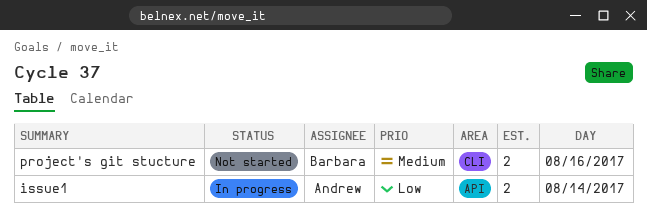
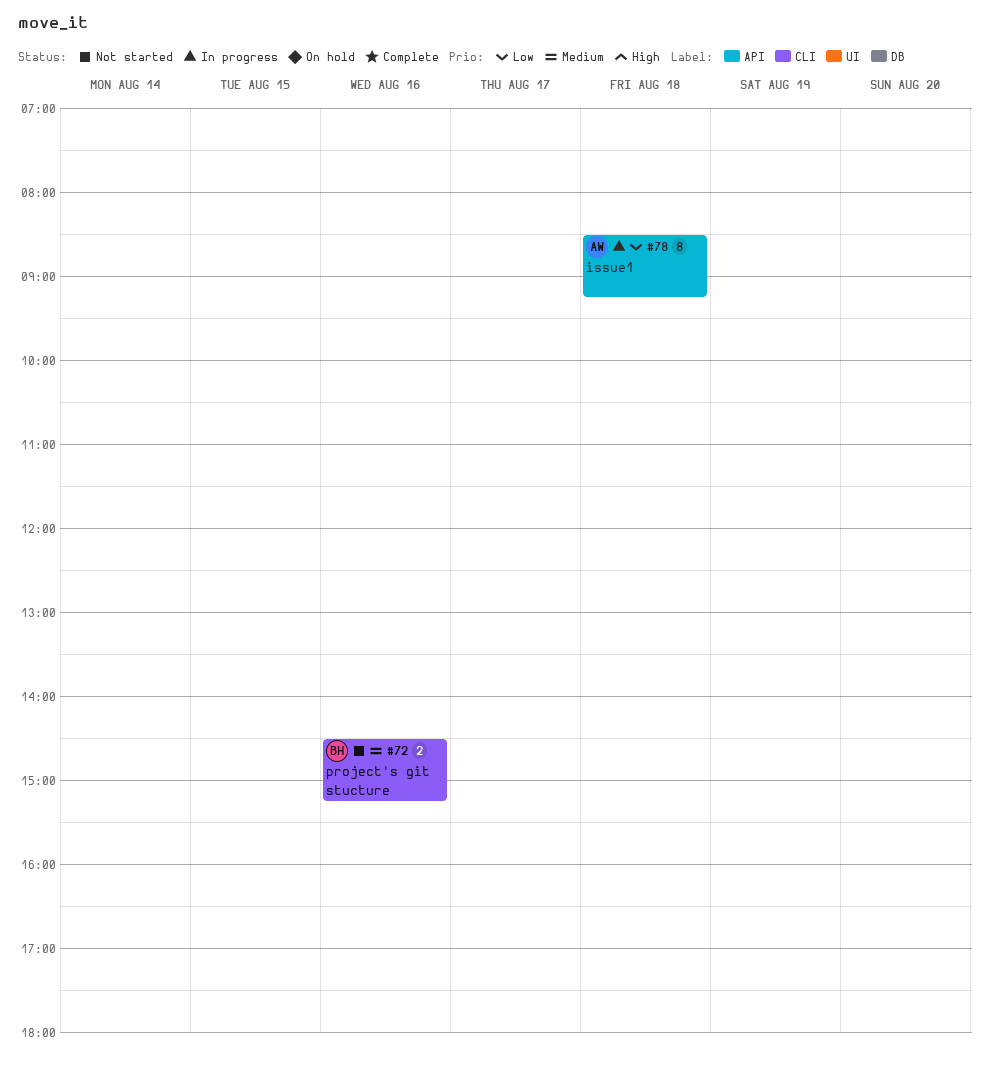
issue1, estimate: 2 -> 8
issue1, day: Aug 14 -> Aug 18

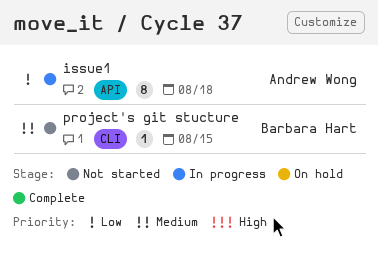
project's git stucture, estimate: 2 -> 1
project's git stucture, day: Aug 16 -> Aug 15

